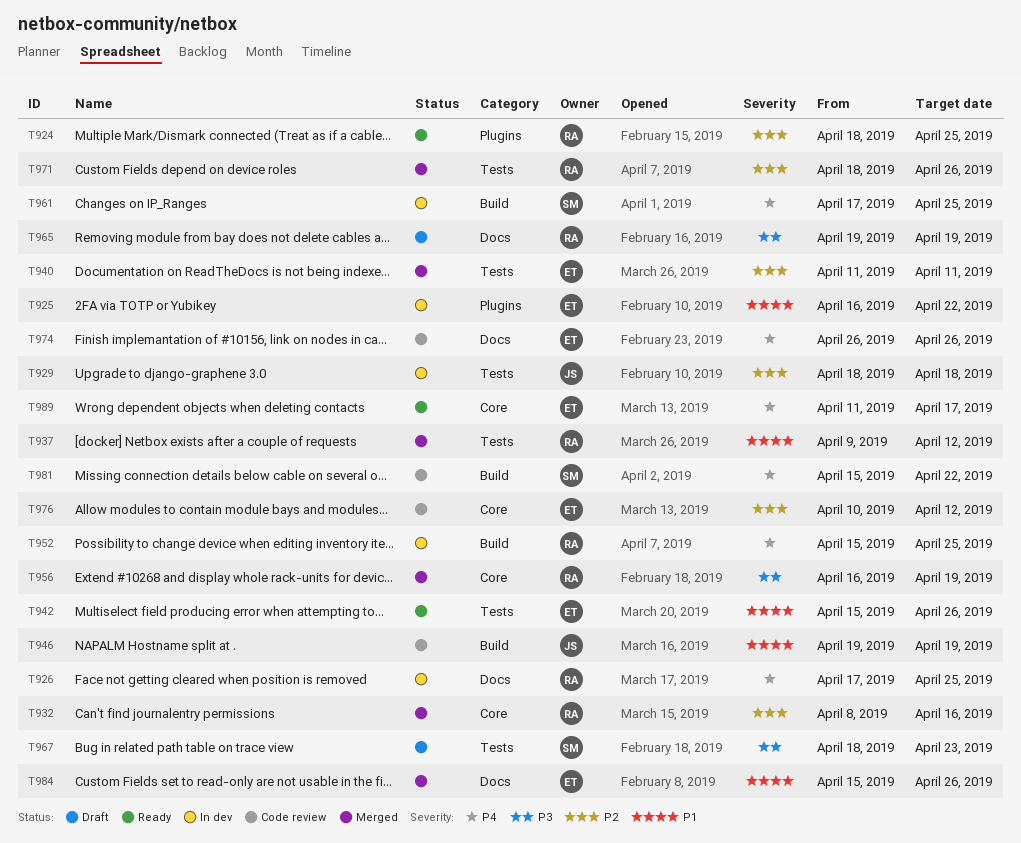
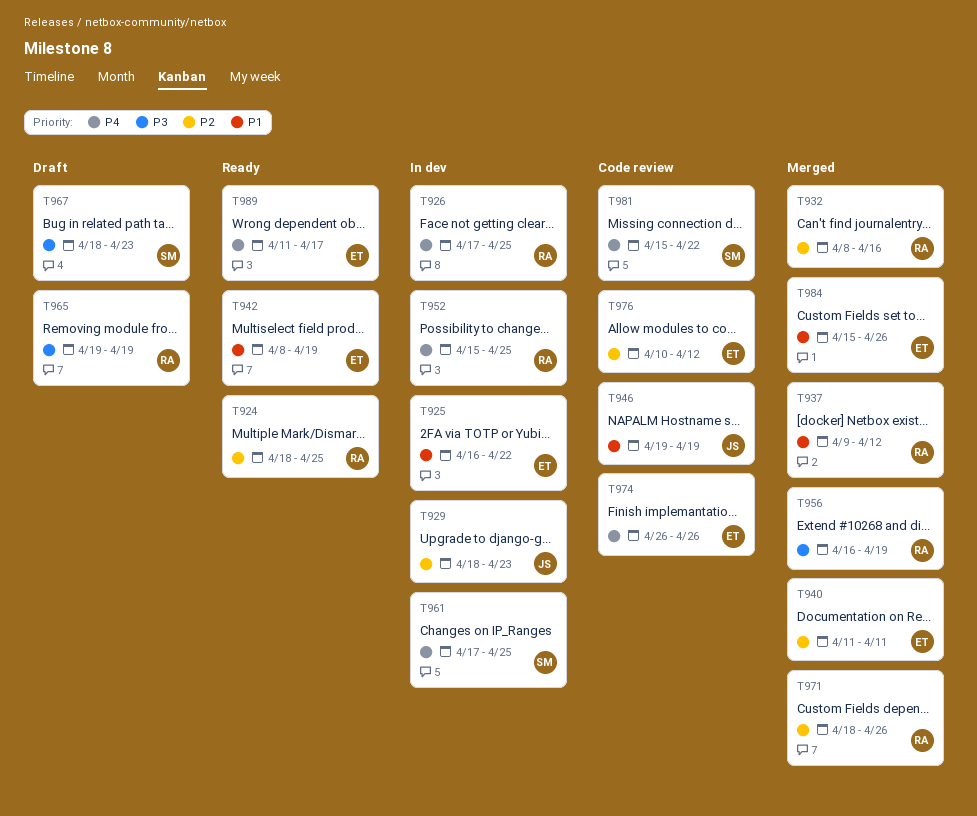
T929, due: Apr 18 -> Apr 23
T942, start: Apr 15 -> Apr 8
T942, due: Apr 26 -> Apr 19

